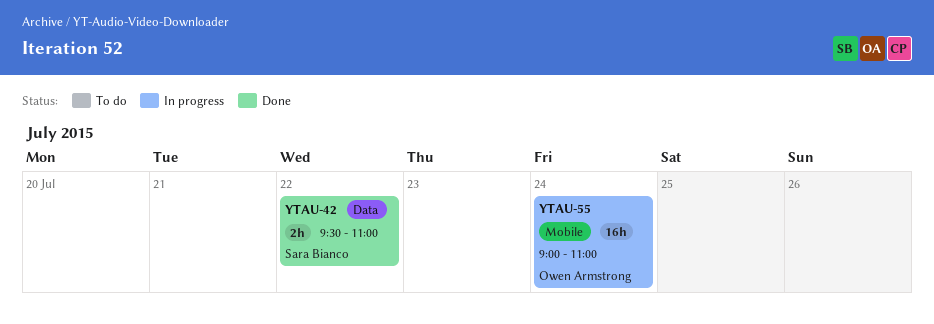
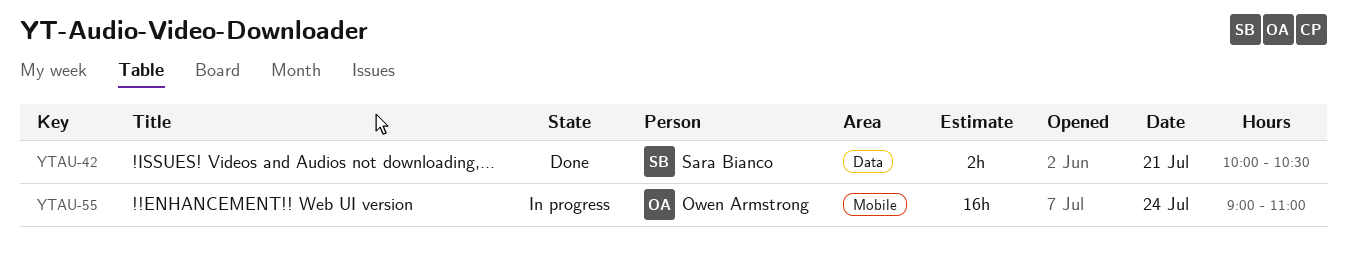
YTAU-42, day: Jul 22 -> Jul 21
YTAU-42, begins: 09:30 -> 10:00
YTAU-42, ends: 11:00 -> 10:30

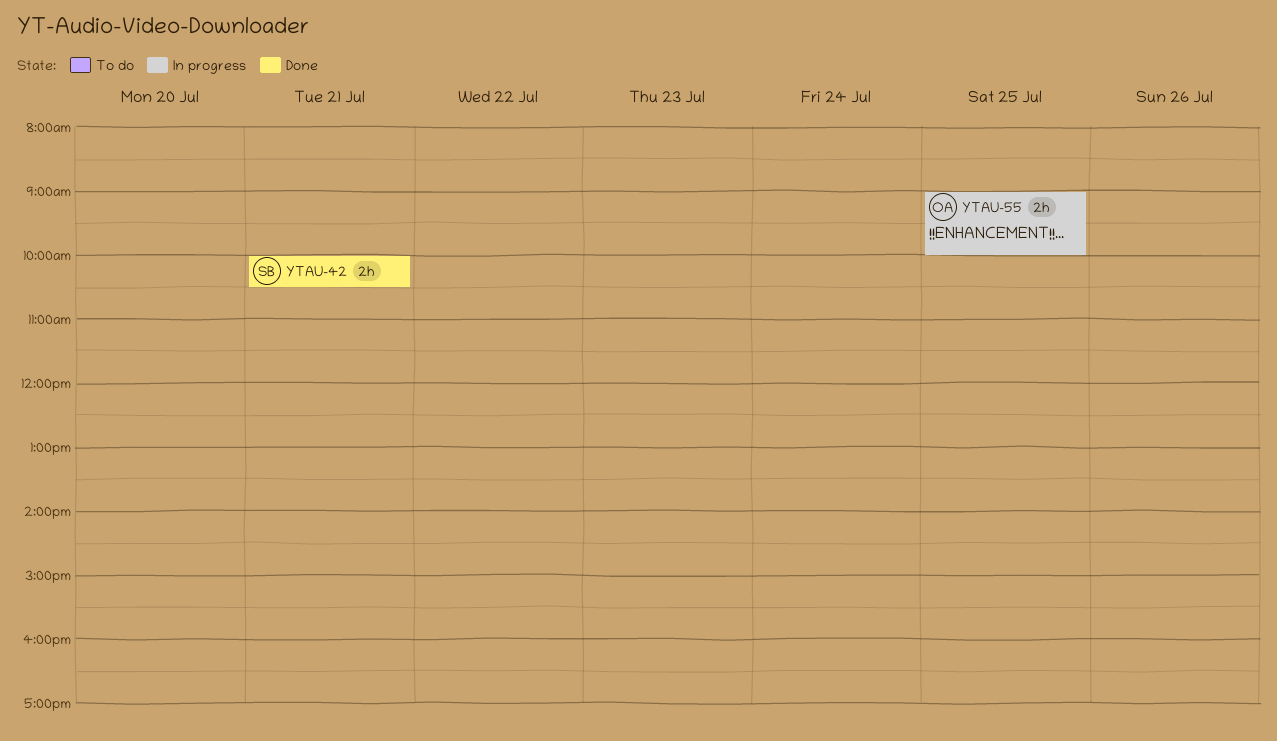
YTAU-55, estimate: 16h -> 2h
YTAU-55, day: Jul 24 -> Jul 25
YTAU-55, ends: 11:00 -> 10:00

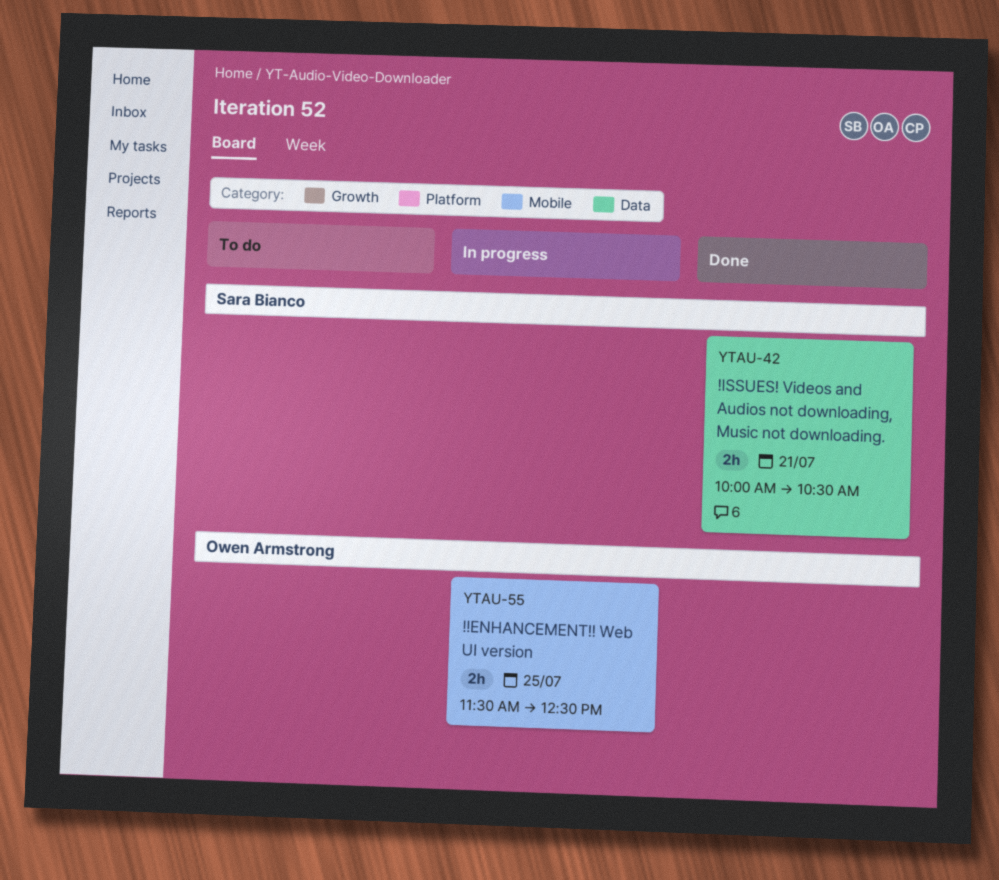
YTAU-55, begins: 09:00 -> 11:30
YTAU-55, ends: 10:00 -> 12:30

